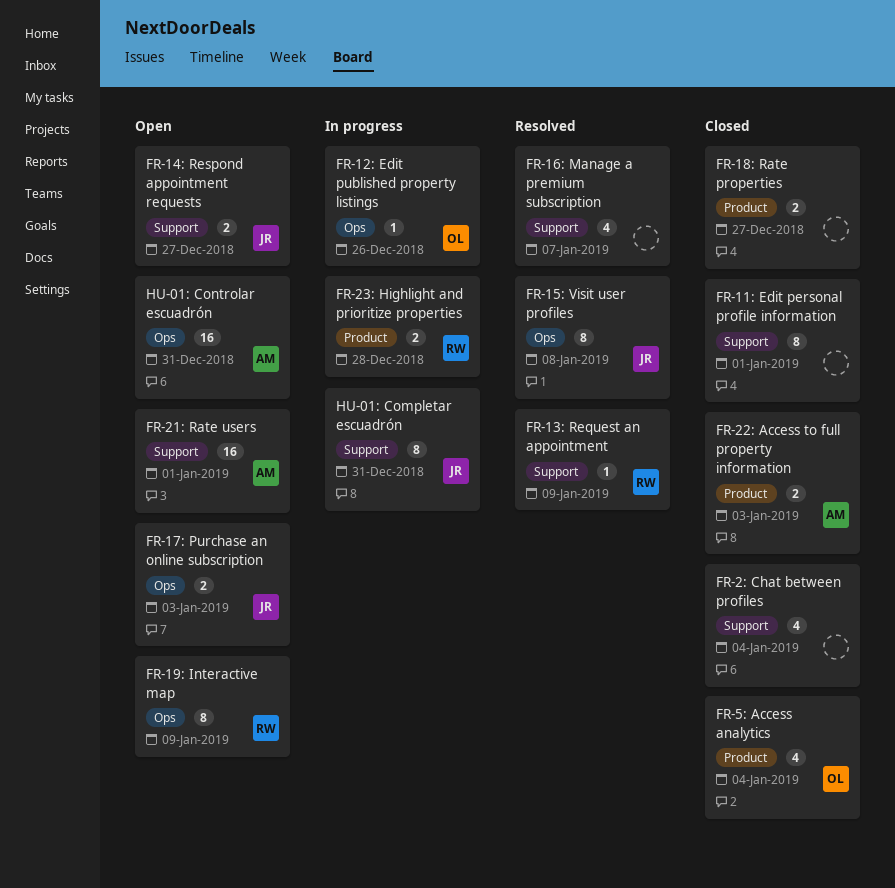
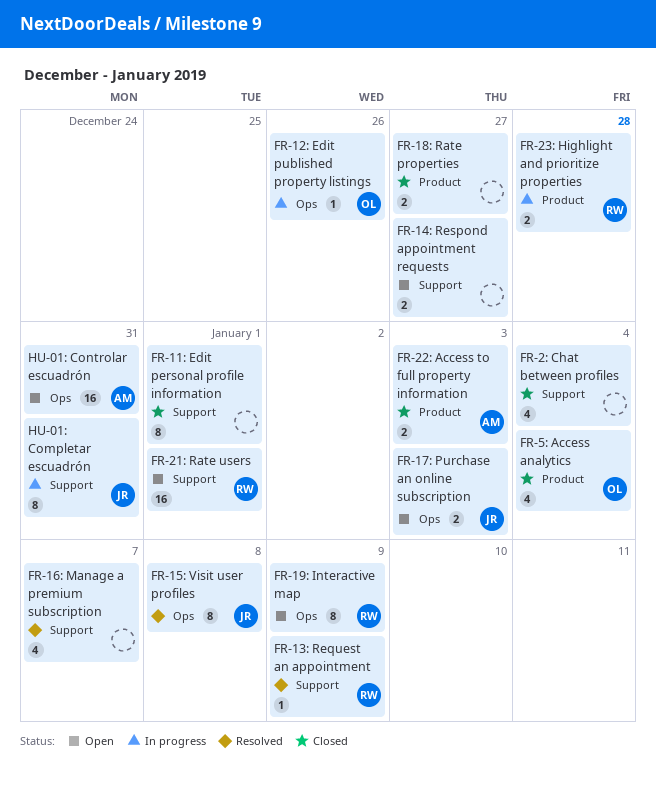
FR-14: Respond appointment requests, owner: JR -> none
FR-21: Rate users, owner: AM -> RW

